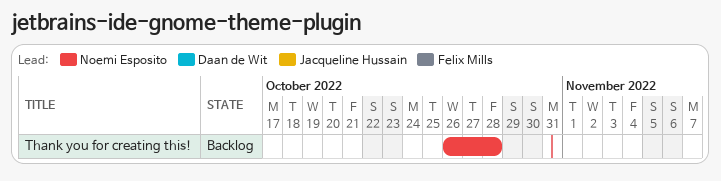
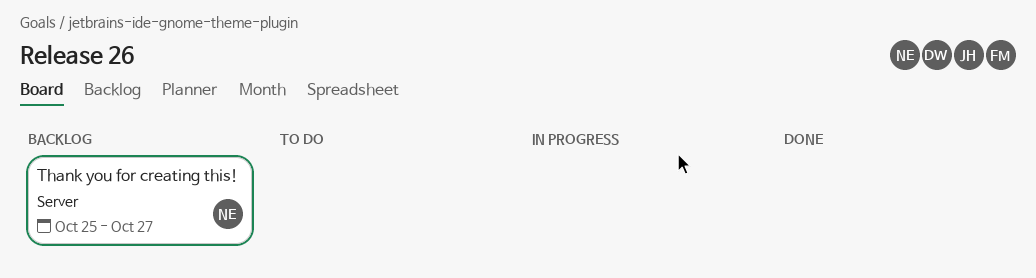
Thank you for creating this!, start: Oct 26 -> Oct 25
Thank you for creating this!, due: Oct 28 -> Oct 27

